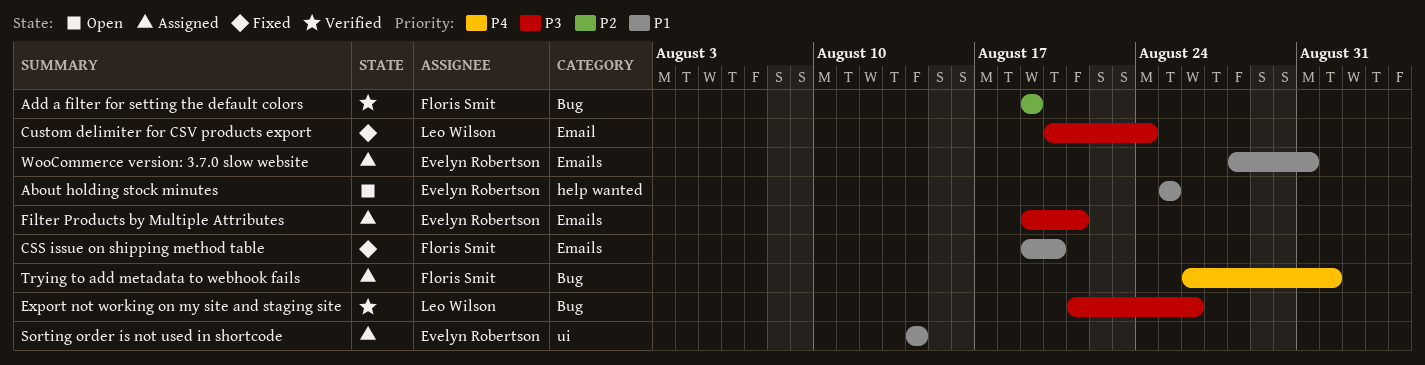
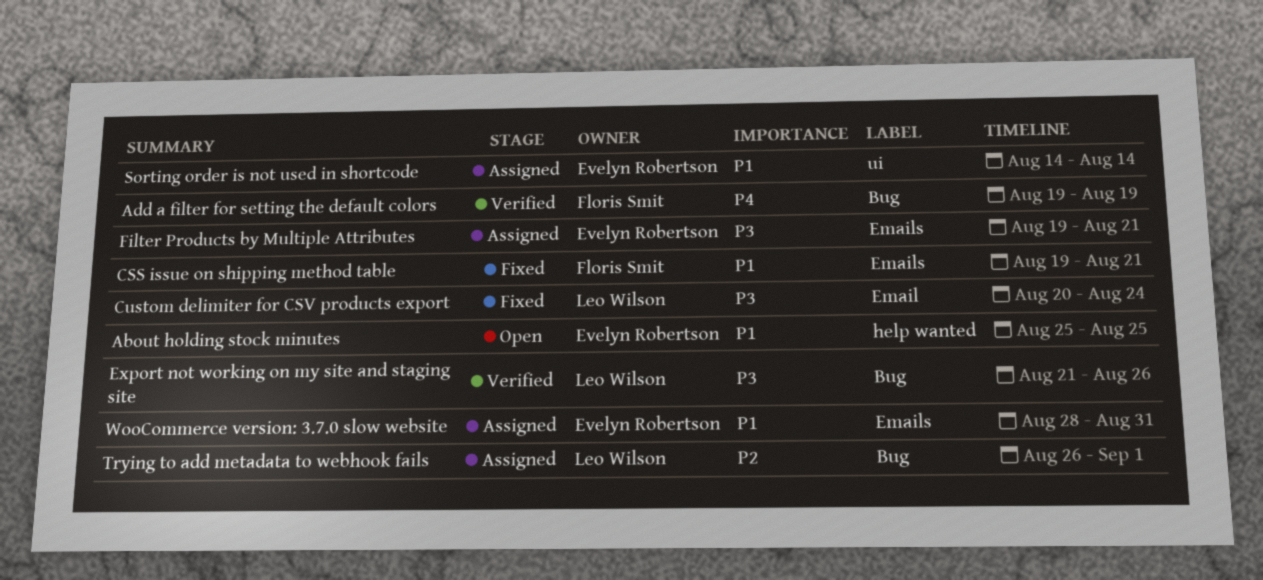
Add a filter for setting the default colors, priority: P2 -> P4
CSS issue on shipping method table, due: Aug 20 -> Aug 21
Trying to add metadata to webhook fails, owner: Floris Smit -> Leo Wilson
Trying to add metadata to webhook fails, priority: P4 -> P2

